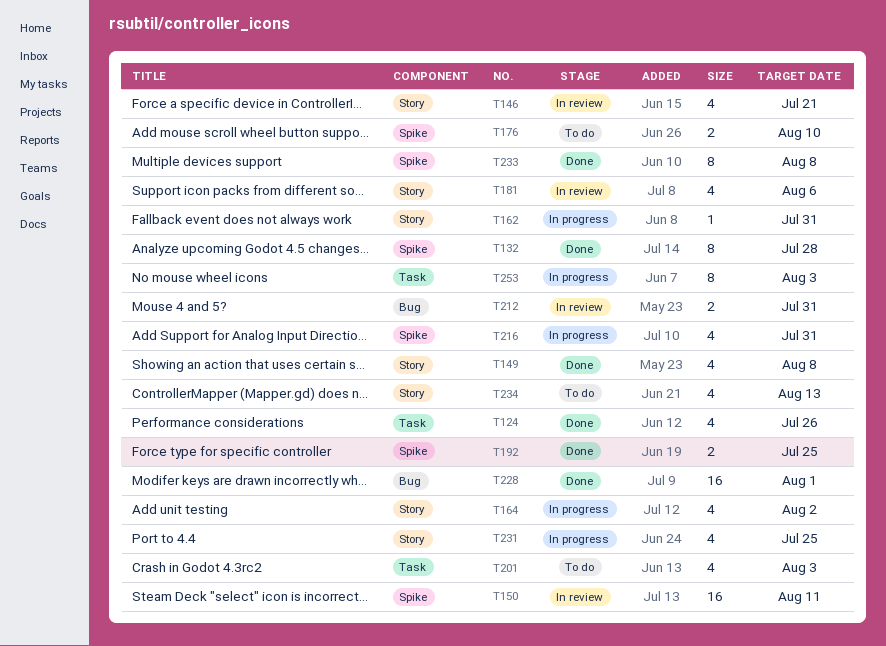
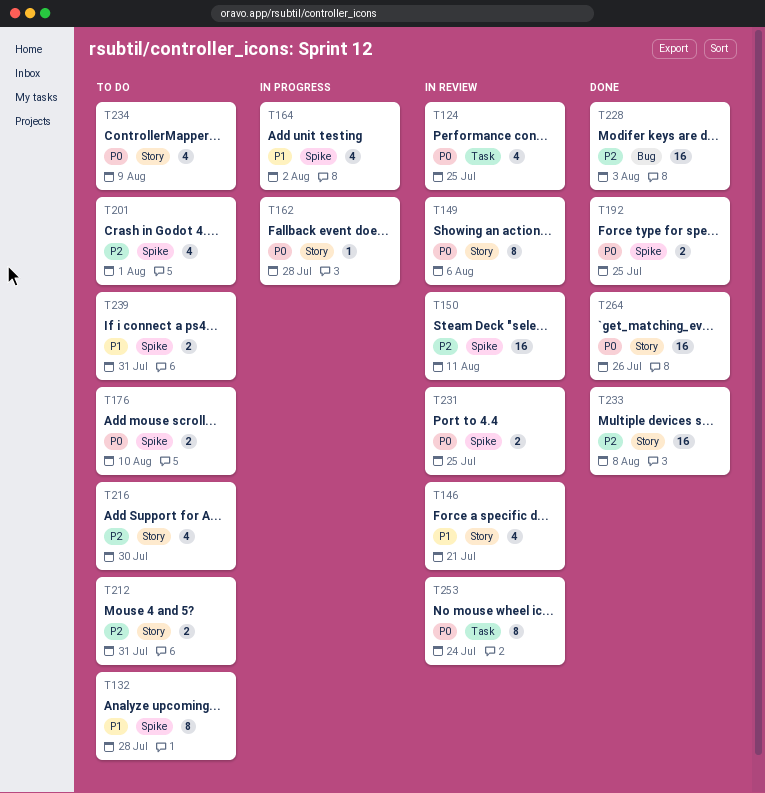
T124, status: Done -> In review
T124, due: Jul 26 -> Jul 25
T132, status: Done -> To do
T149, status: Done -> In review
T149, estimate: 4 -> 8
T149, due: Aug 8 -> Aug 6
T162, due: Jul 31 -> Jul 28
T164, label: Story -> Spike
T181: present -> none
T201, label: Task -> Spike
T201, due: Aug 3 -> Aug 1
T212, status: In review -> To do
T212, label: Bug -> Story
T216, status: In progress -> To do
T216, label: Spike -> Story
T216, due: Jul 31 -> Jul 30
T228, due: Aug 1 -> Aug 3
T231, status: In progress -> In review
T231, label: Story -> Spike
T231, estimate: 4 -> 2
T233, label: Spike -> Story
T233, estimate: 8 -> 16
T234, due: Aug 13 -> Aug 9
T239: none -> present
T253, status: In progress -> In review
T253, due: Aug 3 -> Jul 24
T264: none -> present

